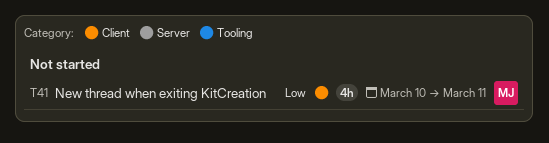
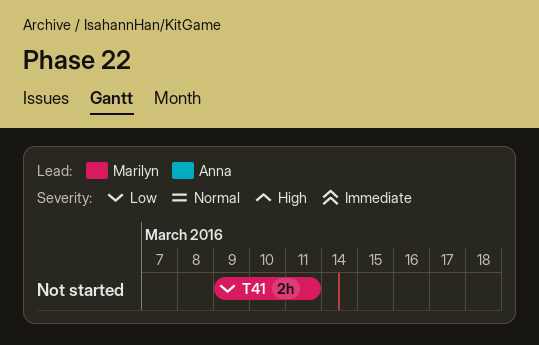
T41, estimate: 4h -> 2h
T41, start: Mar 10 -> Mar 9

